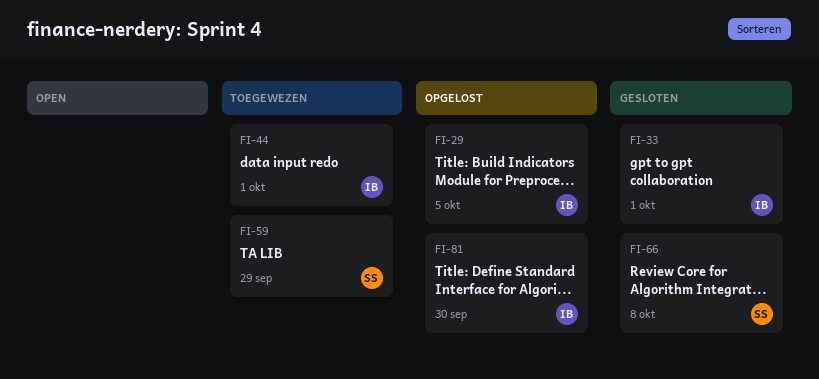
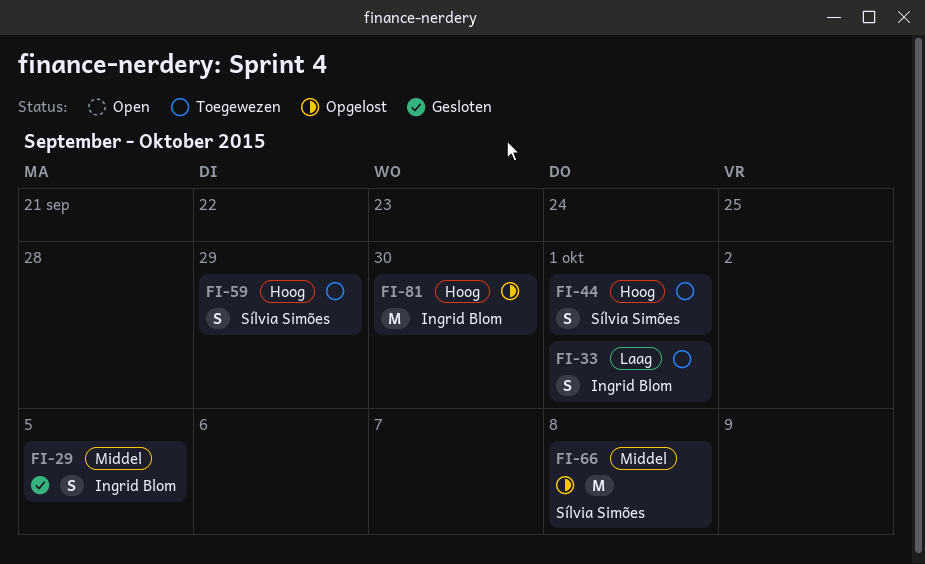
FI-29, status: Opgelost -> Gesloten
FI-33, status: Gesloten -> Toegewezen
FI-44, owner: Ingrid Blom -> Sílvia Simões
FI-66, status: Gesloten -> Opgelost

